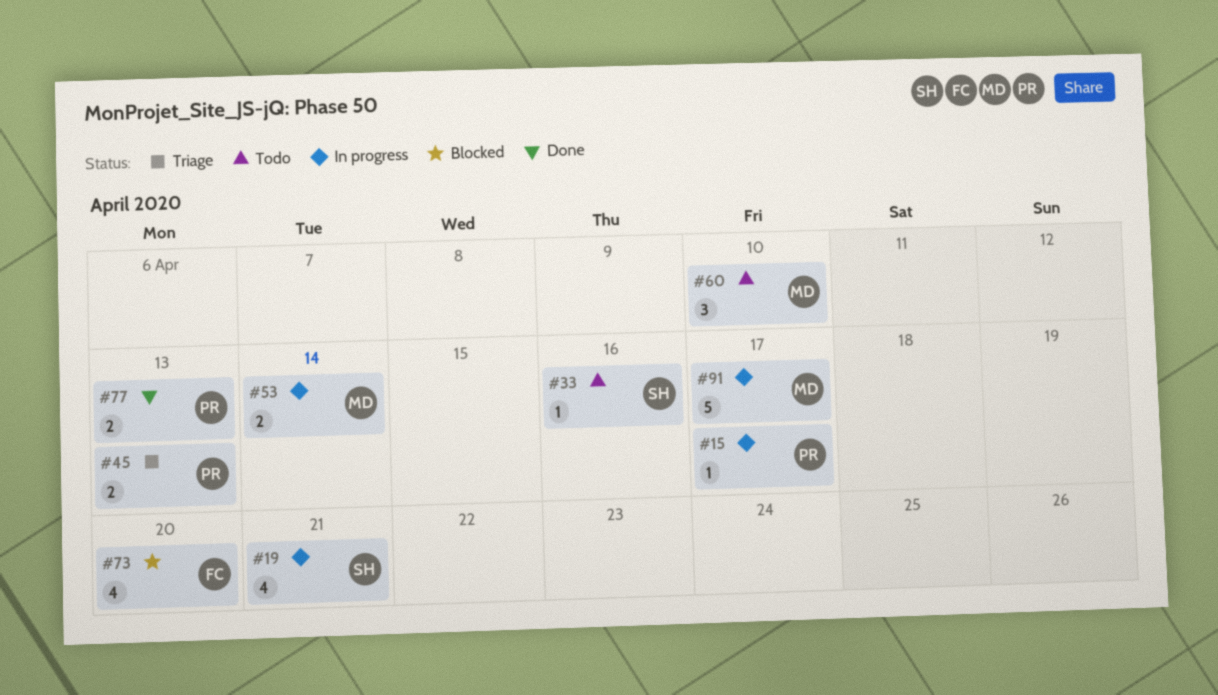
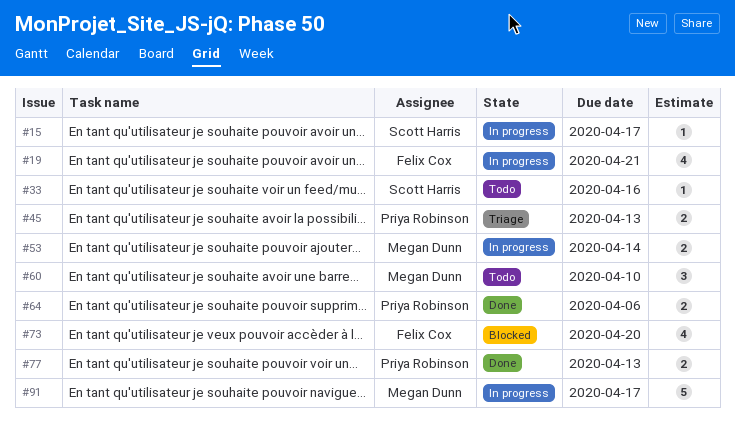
#15, owner: Priya Robinson -> Scott Harris
#19, owner: Scott Harris -> Felix Cox
#64: none -> present

